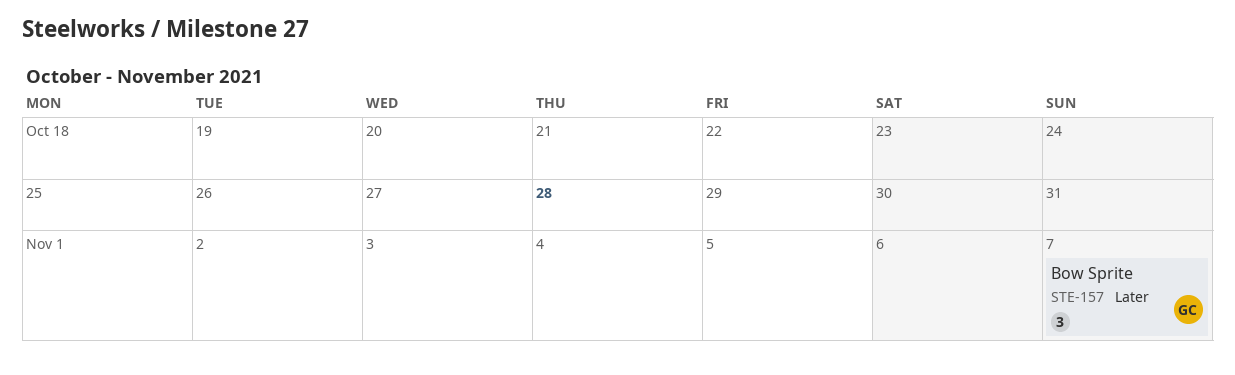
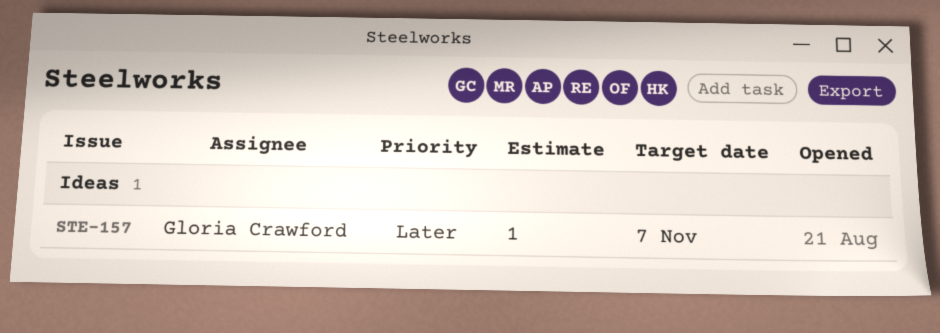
STE-157, estimate: 3 -> 1

